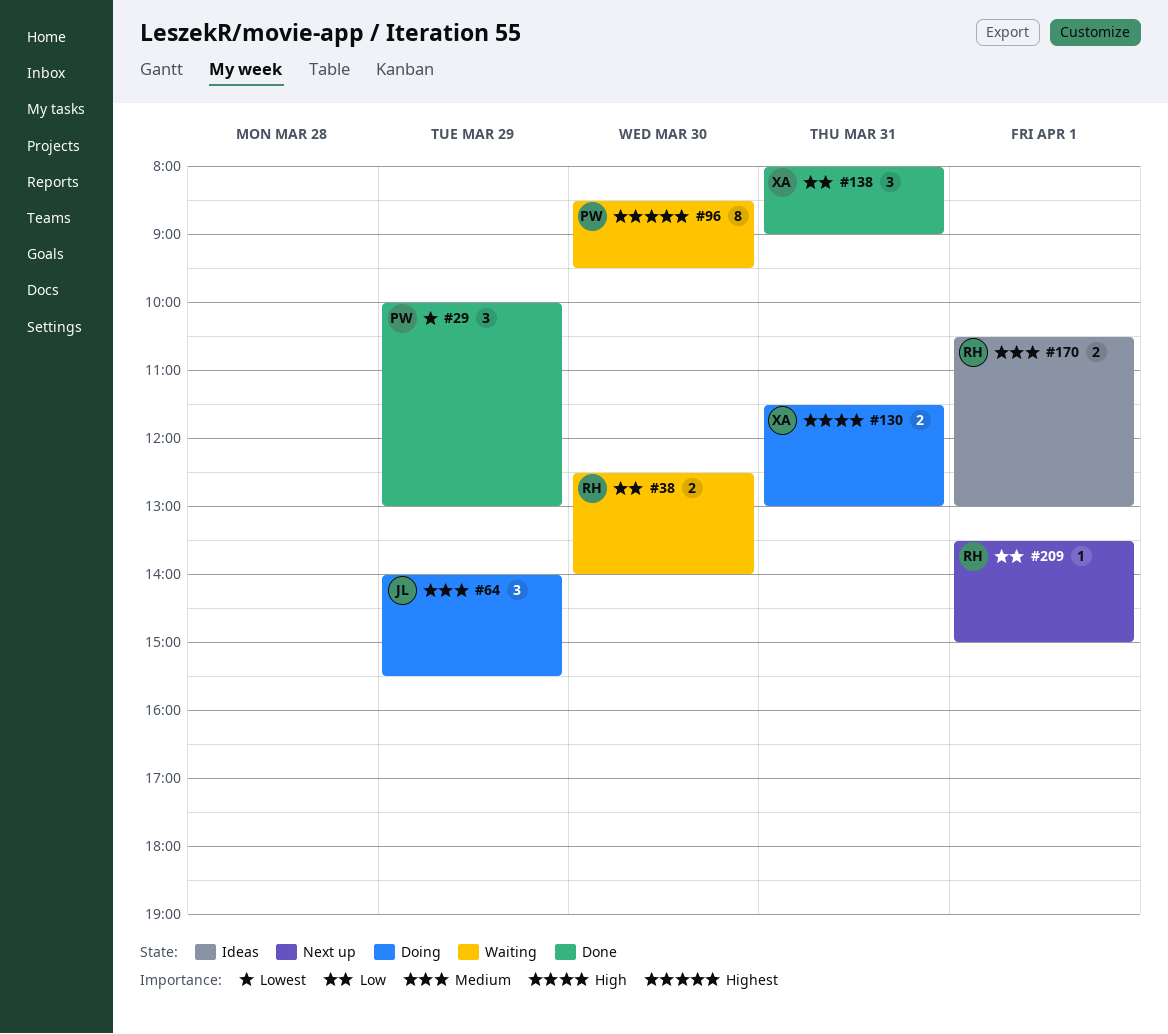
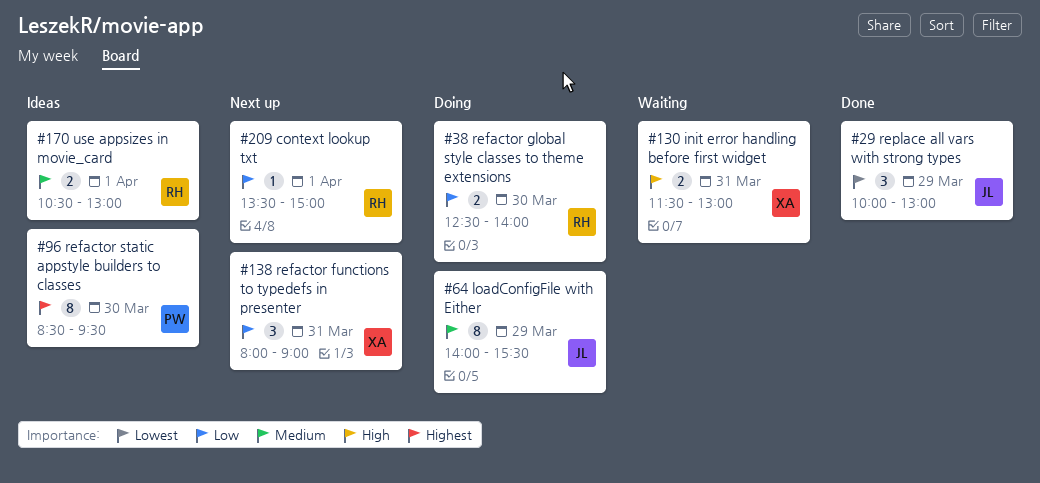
#29, owner: PW -> JL
#38, status: Waiting -> Doing
#64, estimate: 3 -> 8
#96, status: Waiting -> Ideas
#130, status: Doing -> Waiting
#138, status: Done -> Next up

